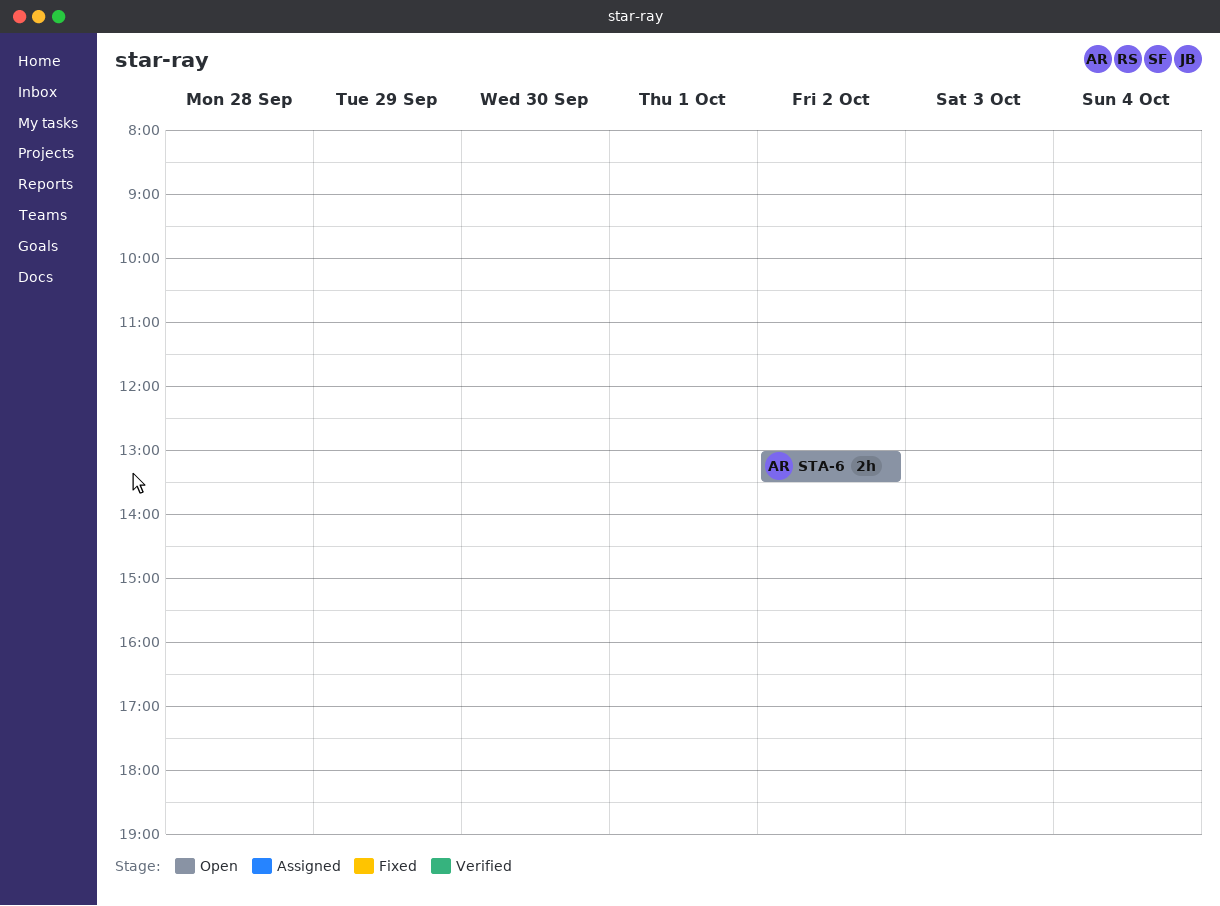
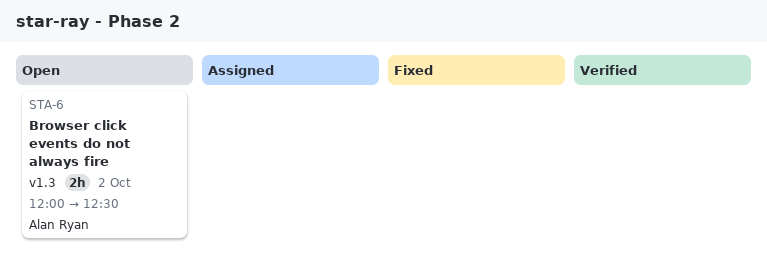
STA-6, begins: 13:00 -> 12:00
STA-6, ends: 13:30 -> 12:30

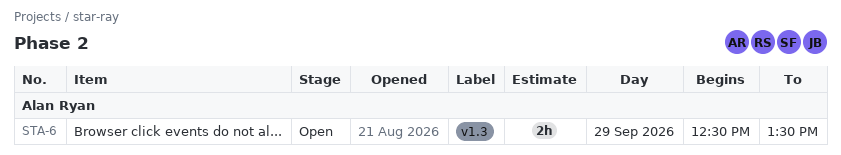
STA-6, day: Oct 2 -> Sep 29
STA-6, begins: 12:00 -> 12:30
STA-6, ends: 12:30 -> 13:30

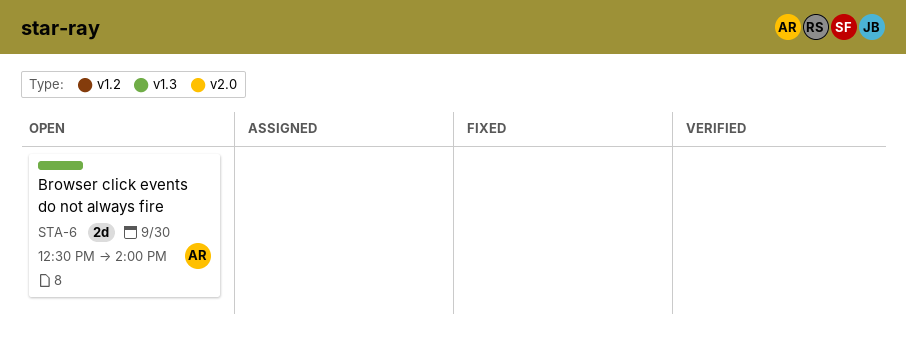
STA-6, estimate: 2h -> 2d
STA-6, day: Sep 29 -> Sep 30
STA-6, ends: 13:30 -> 14:00

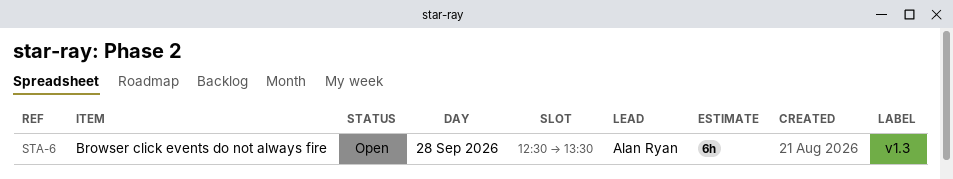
STA-6, estimate: 2d -> 6h
STA-6, day: Sep 30 -> Sep 28
STA-6, ends: 14:00 -> 13:30

